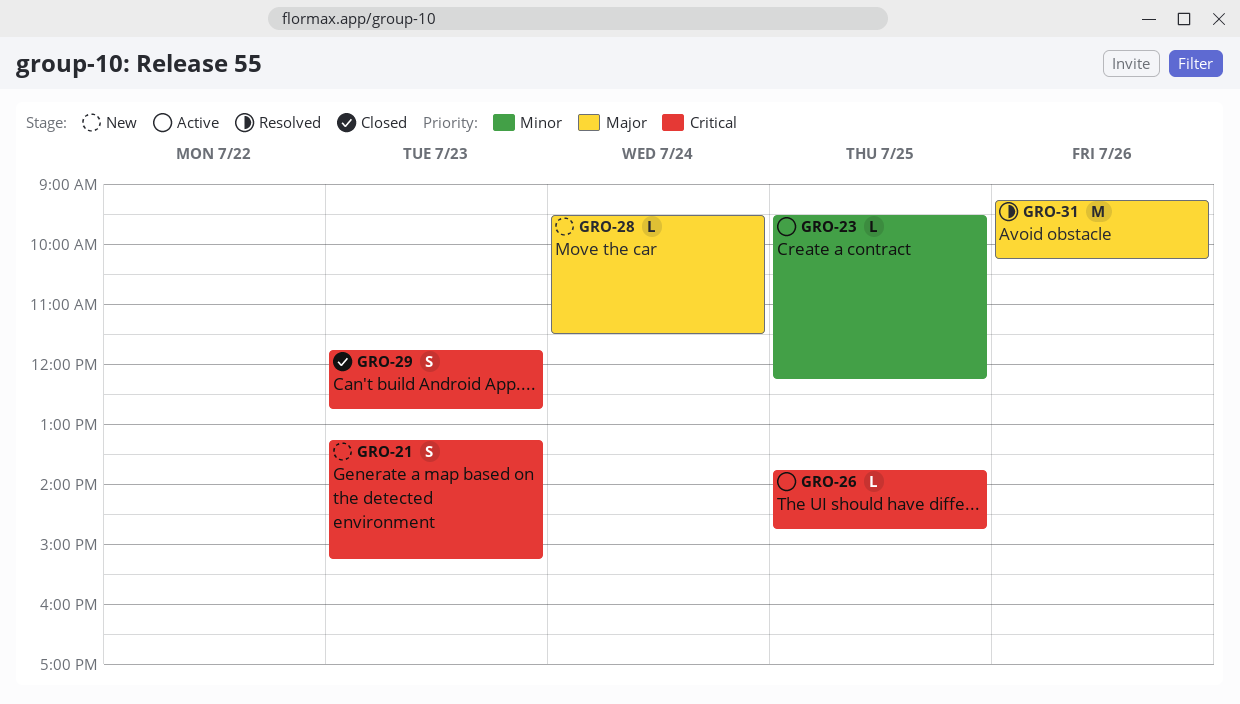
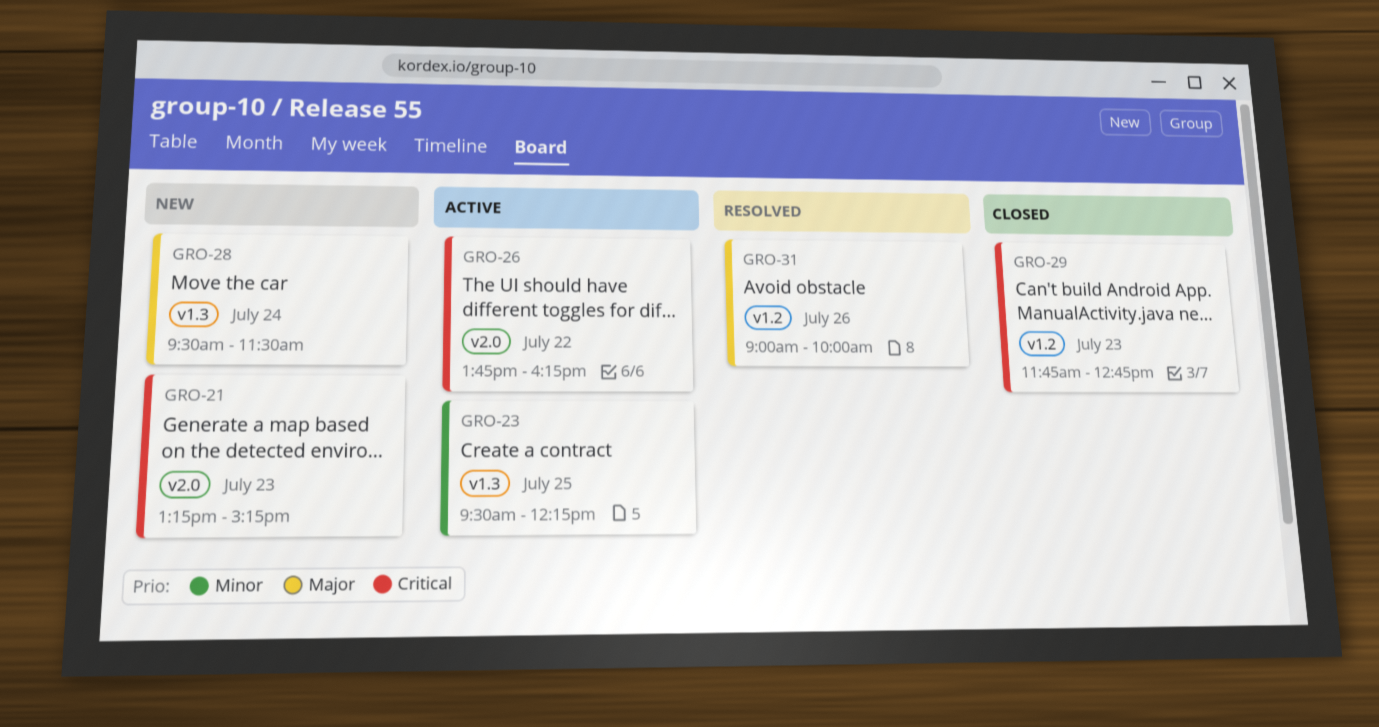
GRO-26, day: Jul 25 -> Jul 22
GRO-26, ends: 14:45 -> 16:15
GRO-31, begins: 09:15 -> 09:00
GRO-31, ends: 10:15 -> 10:00

